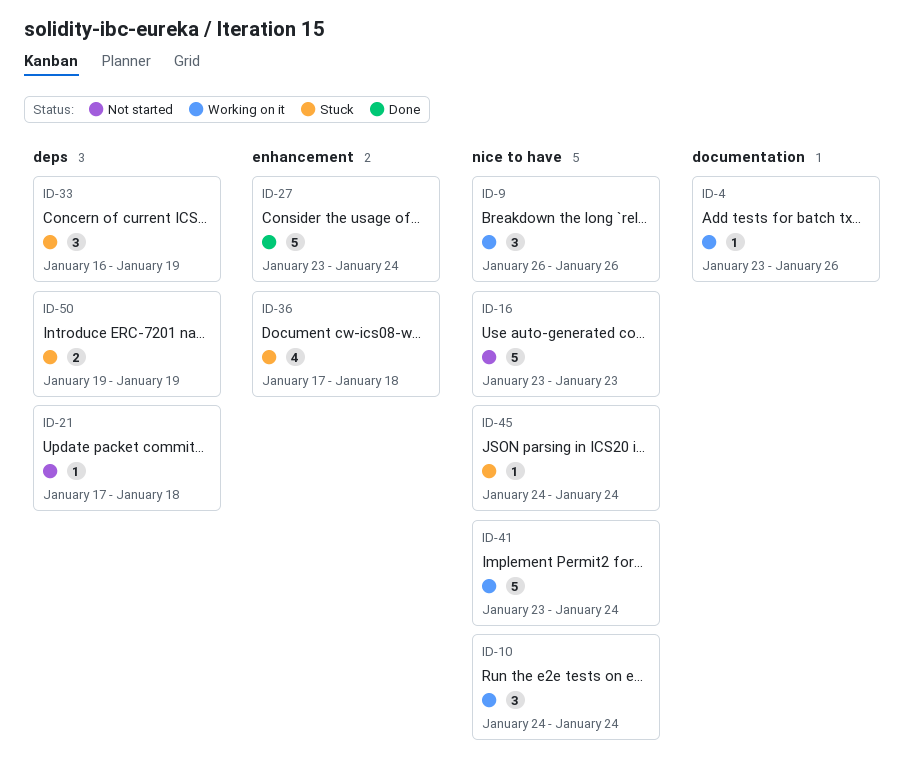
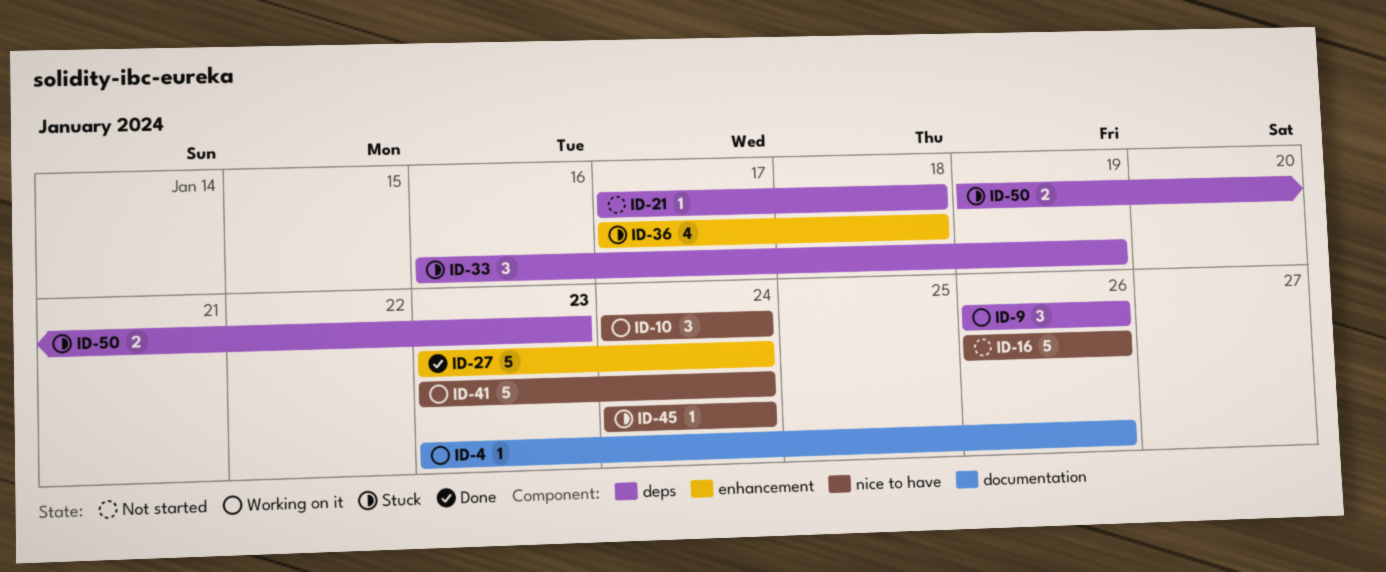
ID-9, label: nice to have -> deps
ID-16, start: Jan 23 -> Jan 26
ID-16, due: Jan 23 -> Jan 26
ID-50, due: Jan 19 -> Jan 23

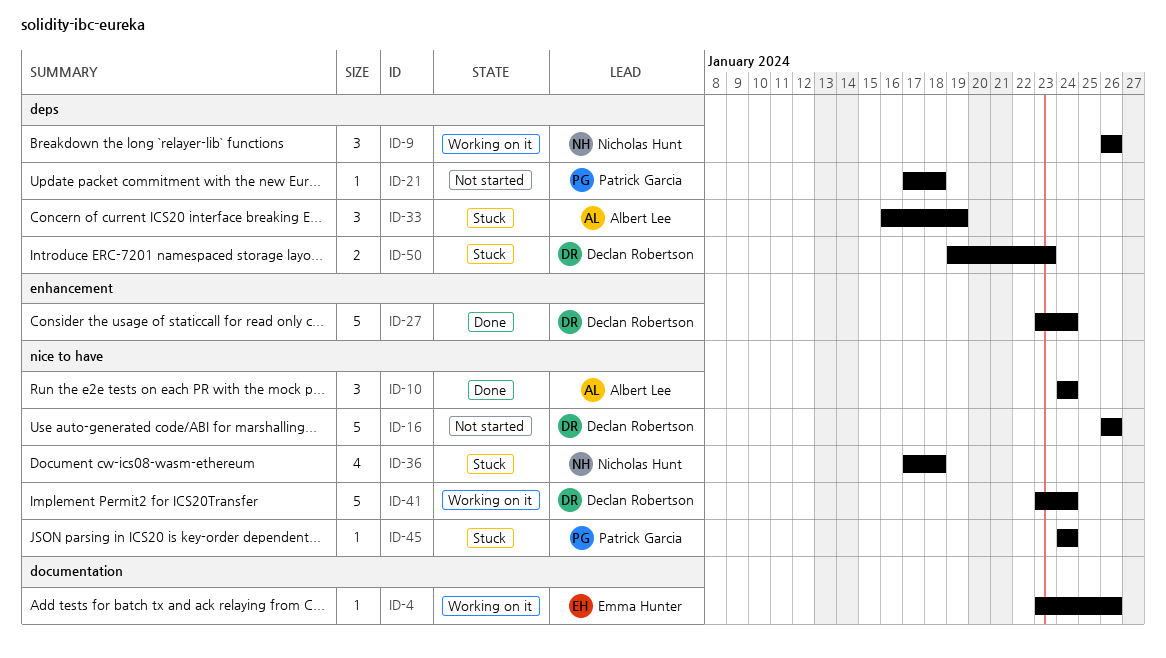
ID-10, status: Working on it -> Done
ID-36, label: enhancement -> nice to have

